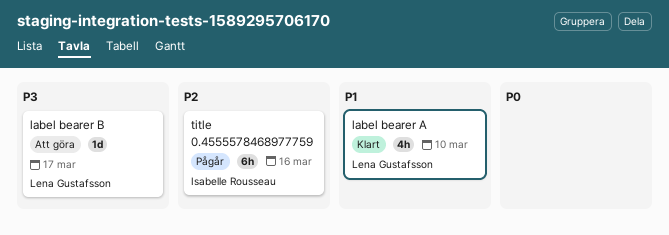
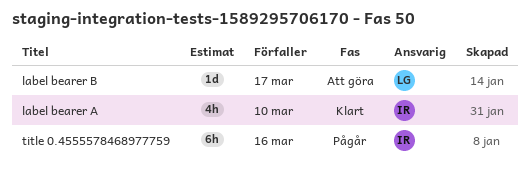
label bearer A, owner: Lena Gustafsson -> Isabelle Rousseau

